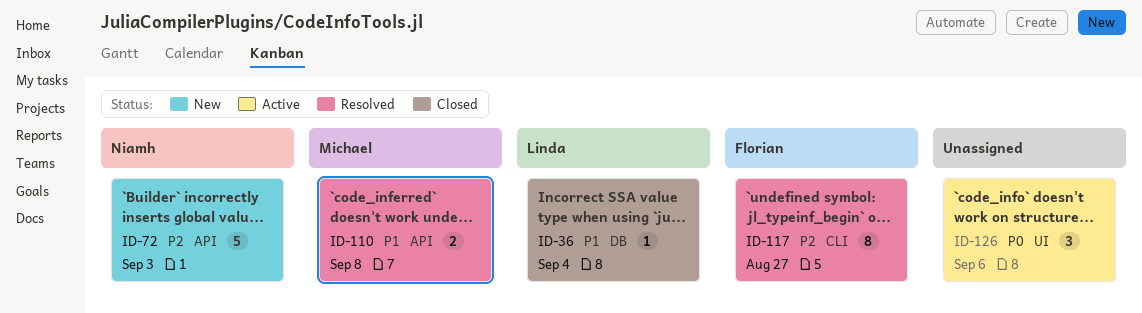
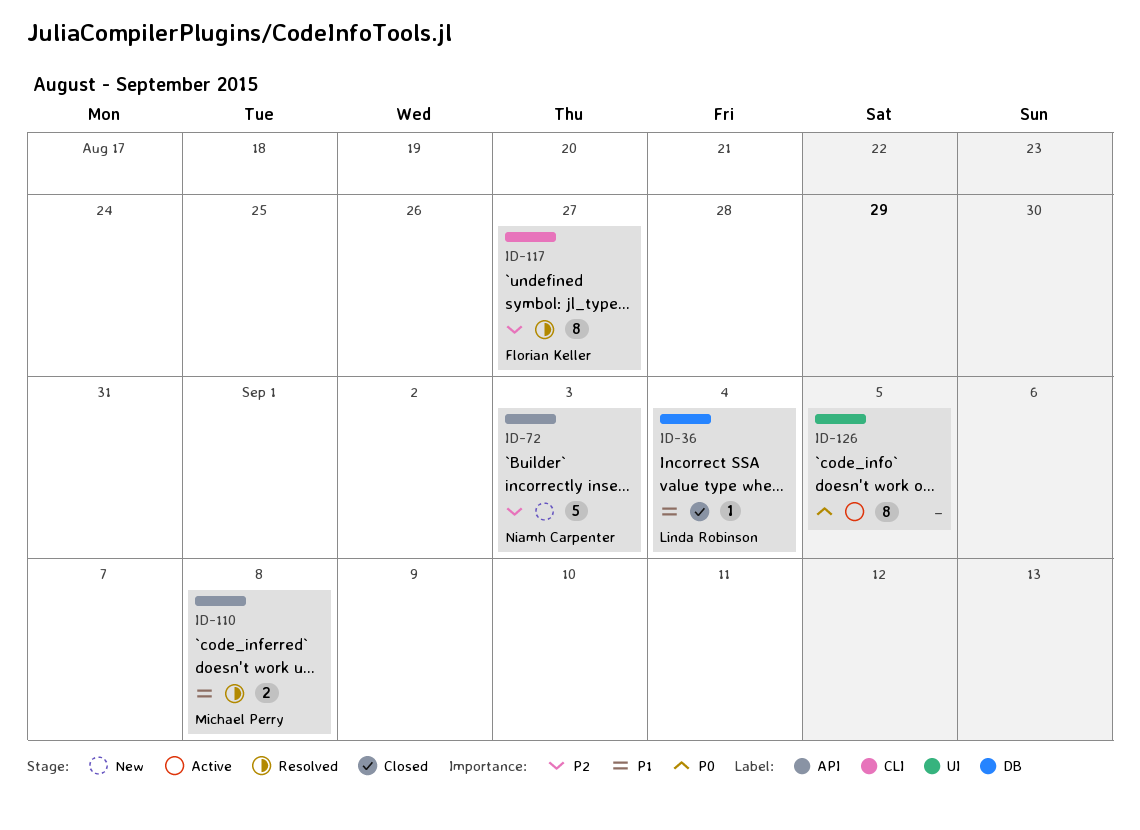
ID-126, estimate: 3 -> 8
ID-126, due: Sep 6 -> Sep 5

